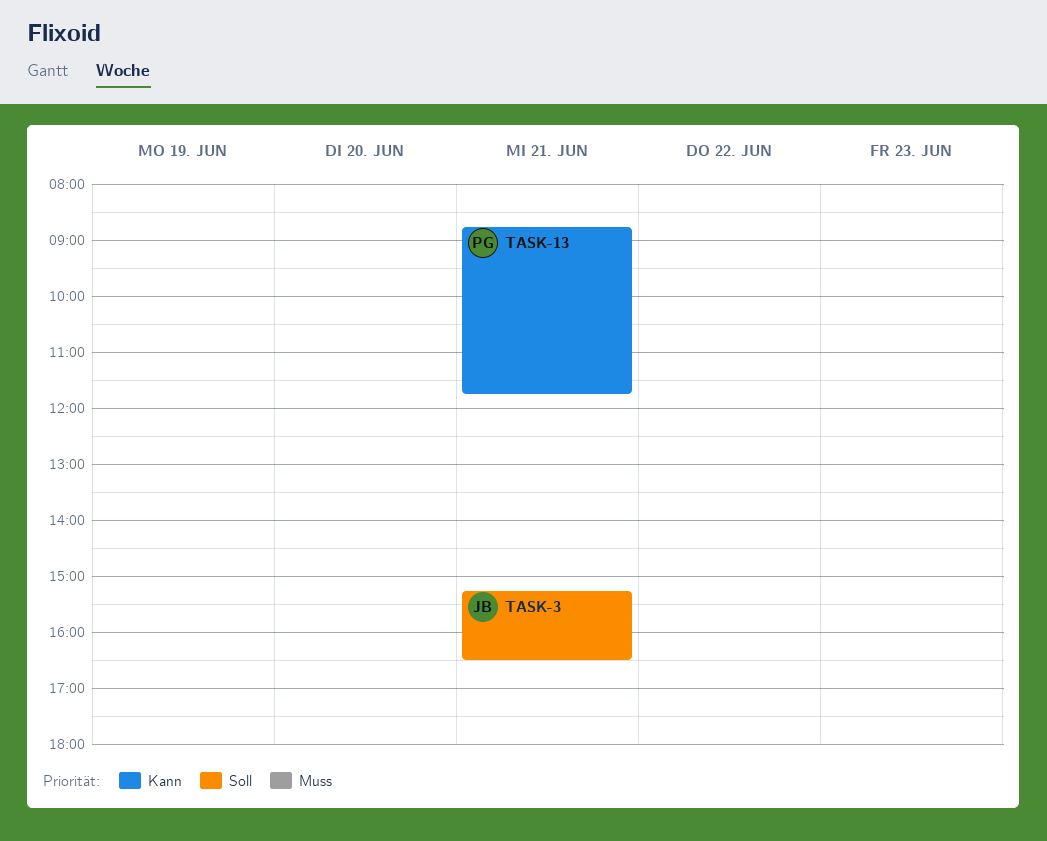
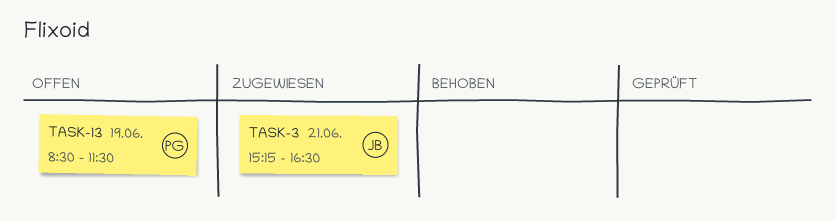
TASK-13, day: Jun 21 -> Jun 19
TASK-13, begins: 08:45 -> 08:30
TASK-13, ends: 11:45 -> 11:30

